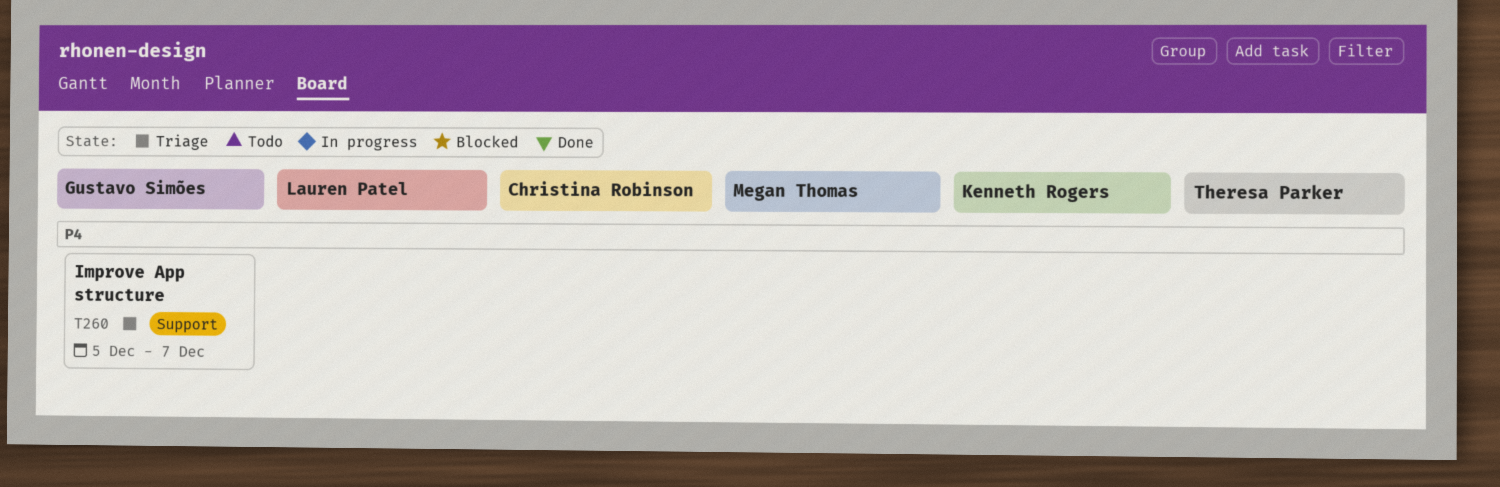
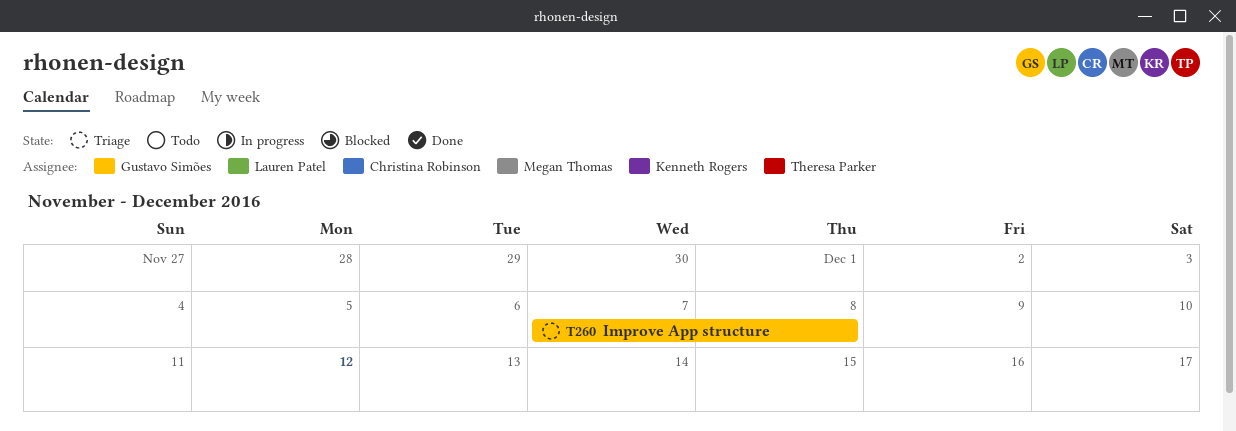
T260, start: Dec 5 -> Dec 7
T260, due: Dec 7 -> Dec 8

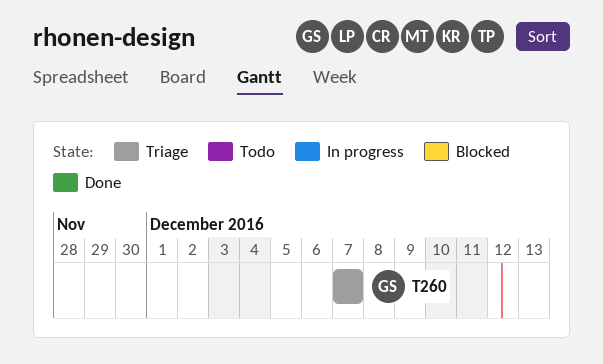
T260, due: Dec 8 -> Dec 7

